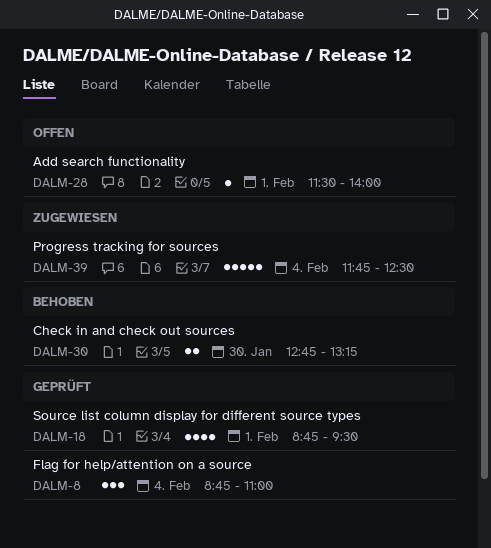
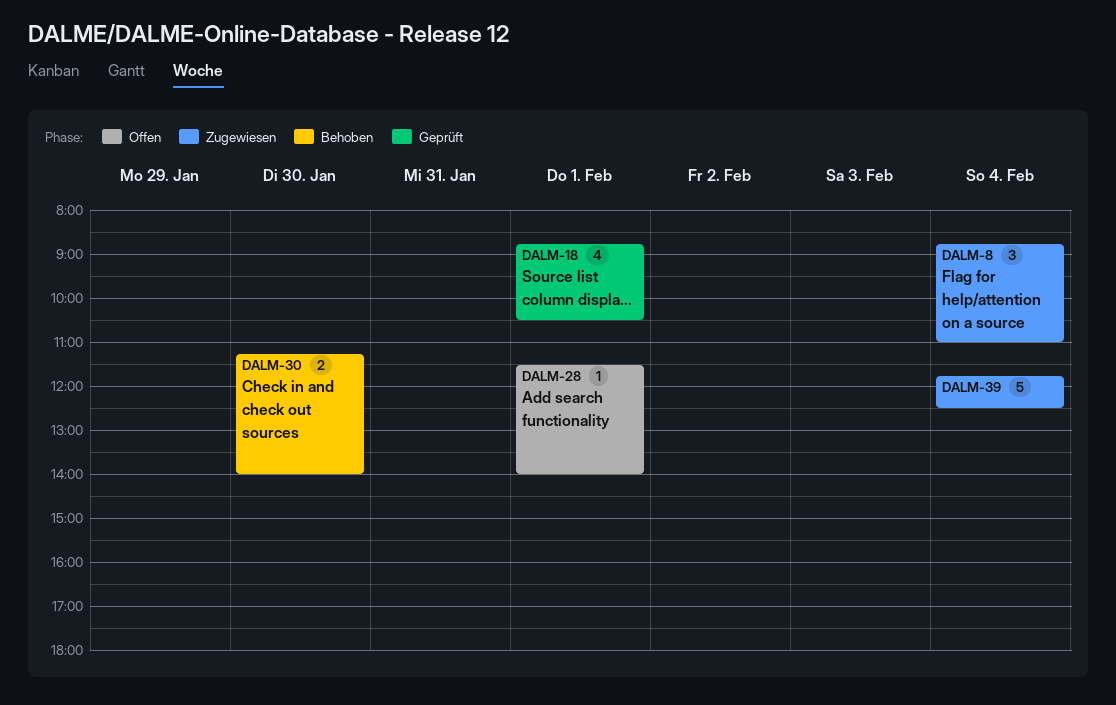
DALM-8, status: Geprüft -> Zugewiesen
DALM-18, ends: 09:30 -> 10:30
DALM-30, begins: 12:45 -> 11:15
DALM-30, ends: 13:15 -> 14:00

